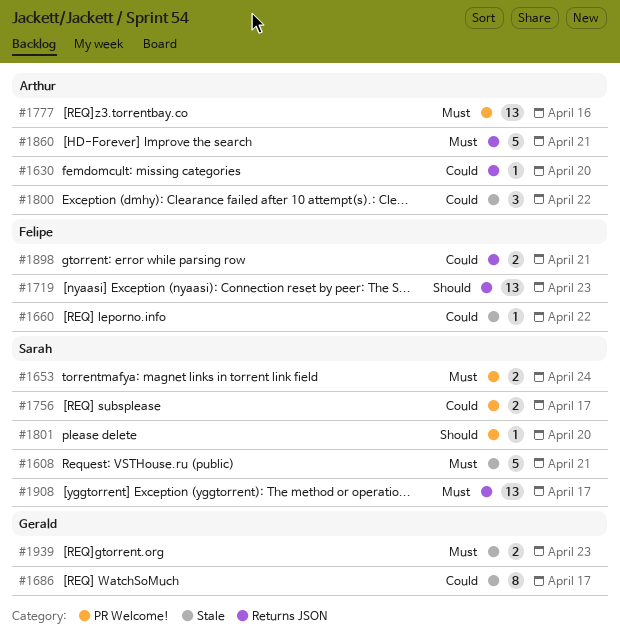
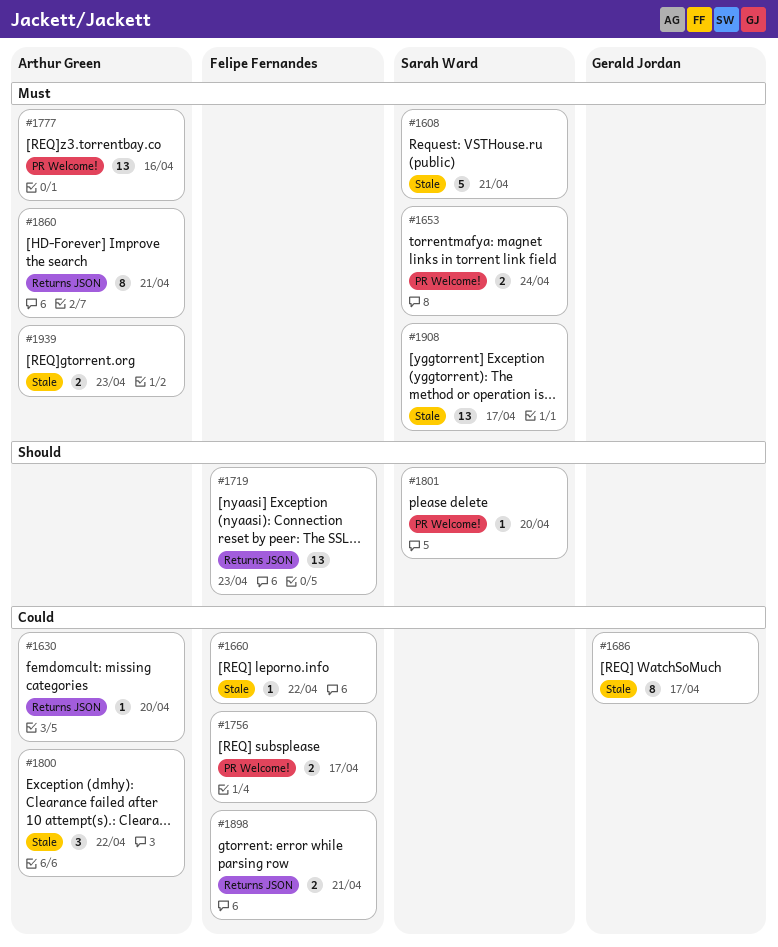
#1756, owner: Sarah Ward -> Felipe Fernandes
#1860, estimate: 5 -> 8
#1908, label: Returns JSON -> Stale
#1939, owner: Gerald Jordan -> Arthur Green

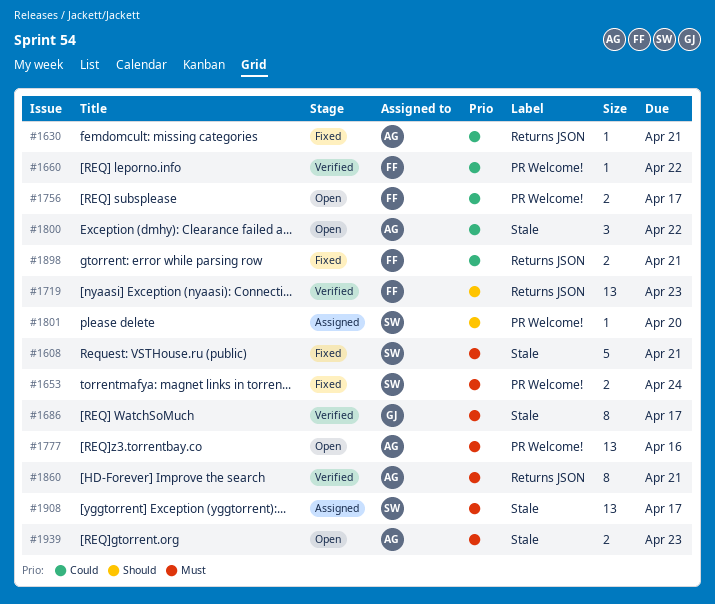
#1630, due: Apr 20 -> Apr 21
#1660, label: Stale -> PR Welcome!
#1686, priority: Could -> Must

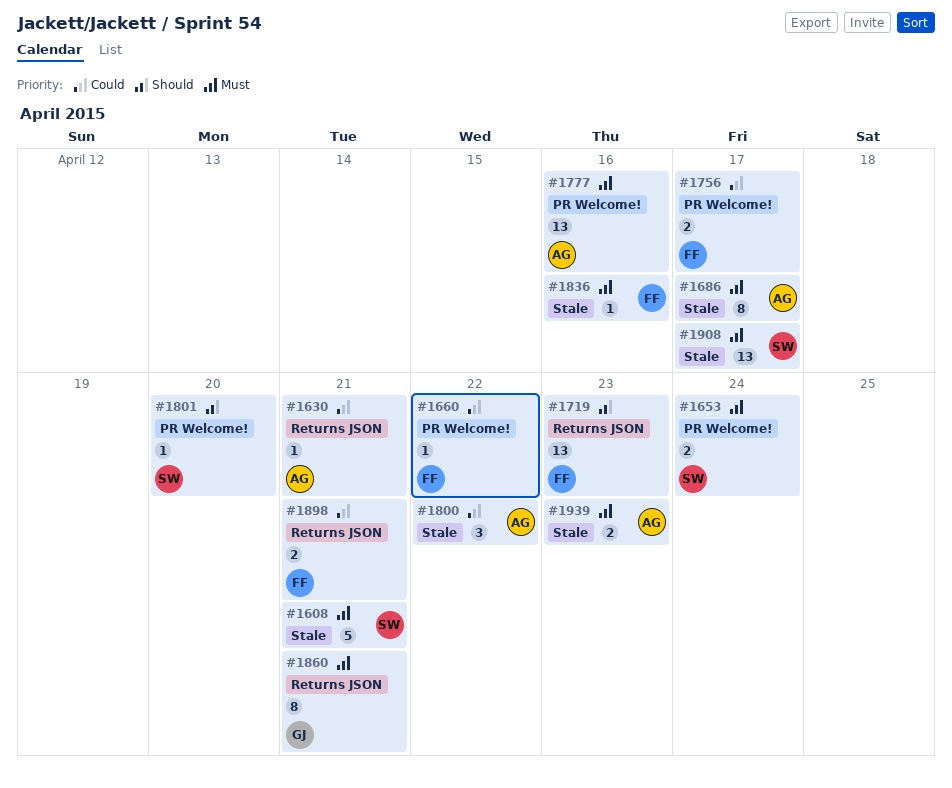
#1686, owner: GJ -> AG
#1836: none -> present
#1860, owner: AG -> GJ

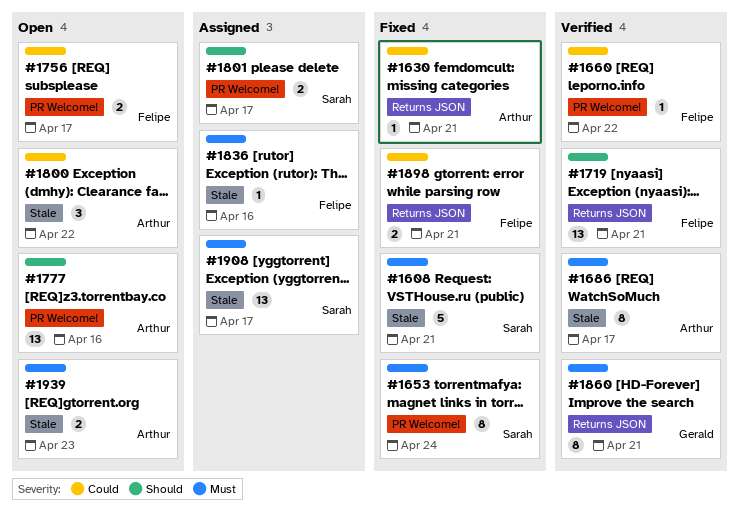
#1653, estimate: 2 -> 8
#1719, due: Apr 23 -> Apr 21
#1777, priority: Must -> Should
#1801, estimate: 1 -> 2
#1801, due: Apr 20 -> Apr 17

